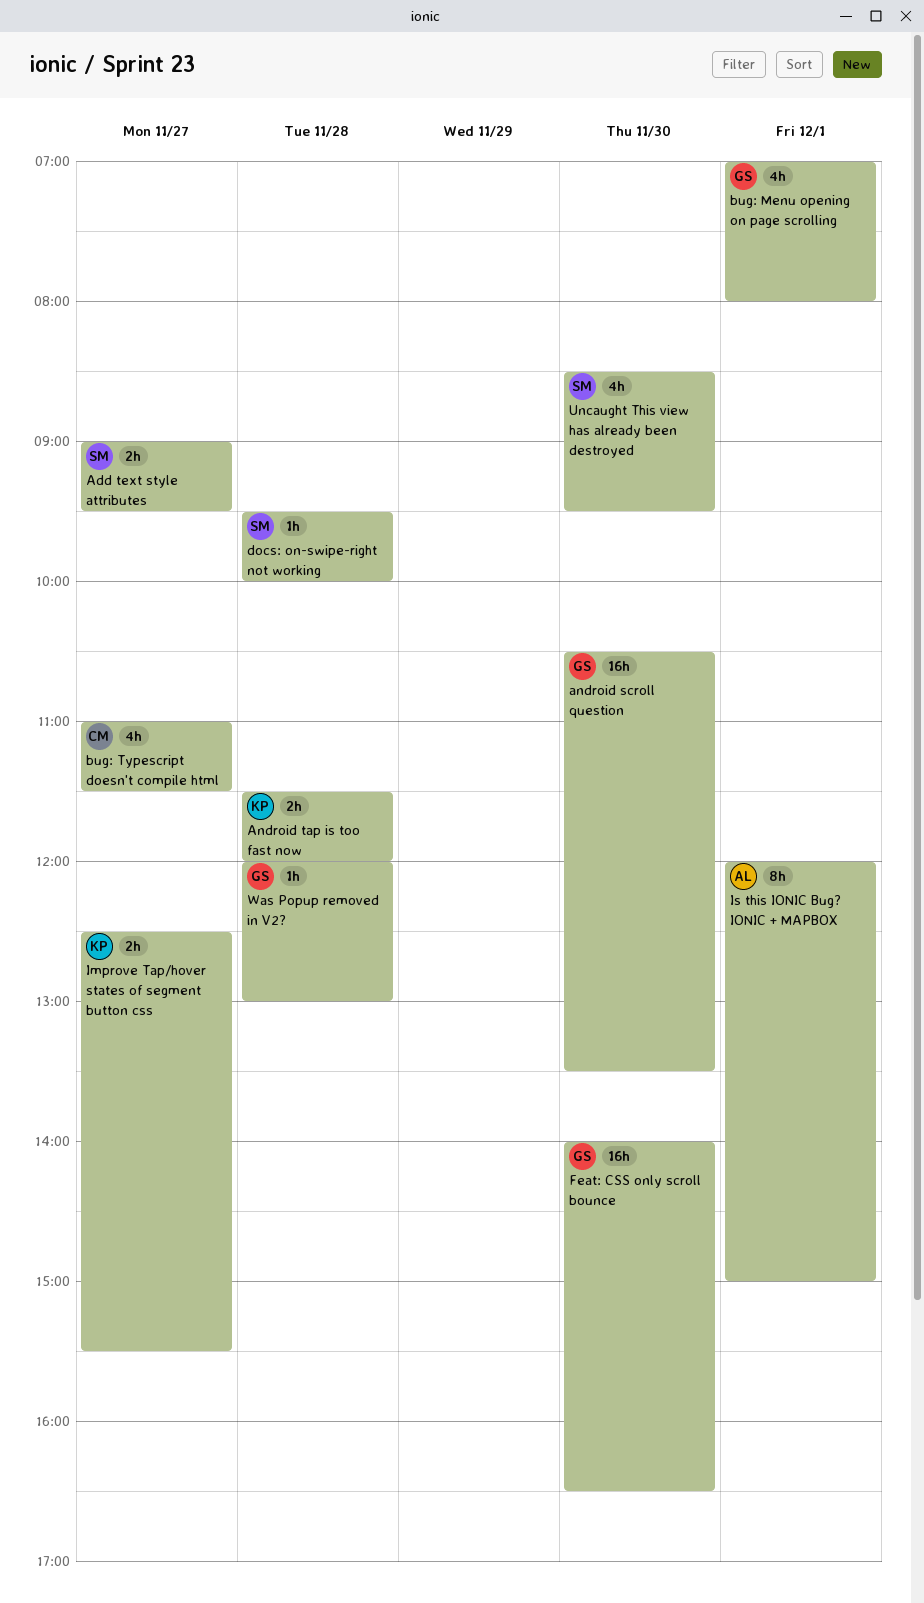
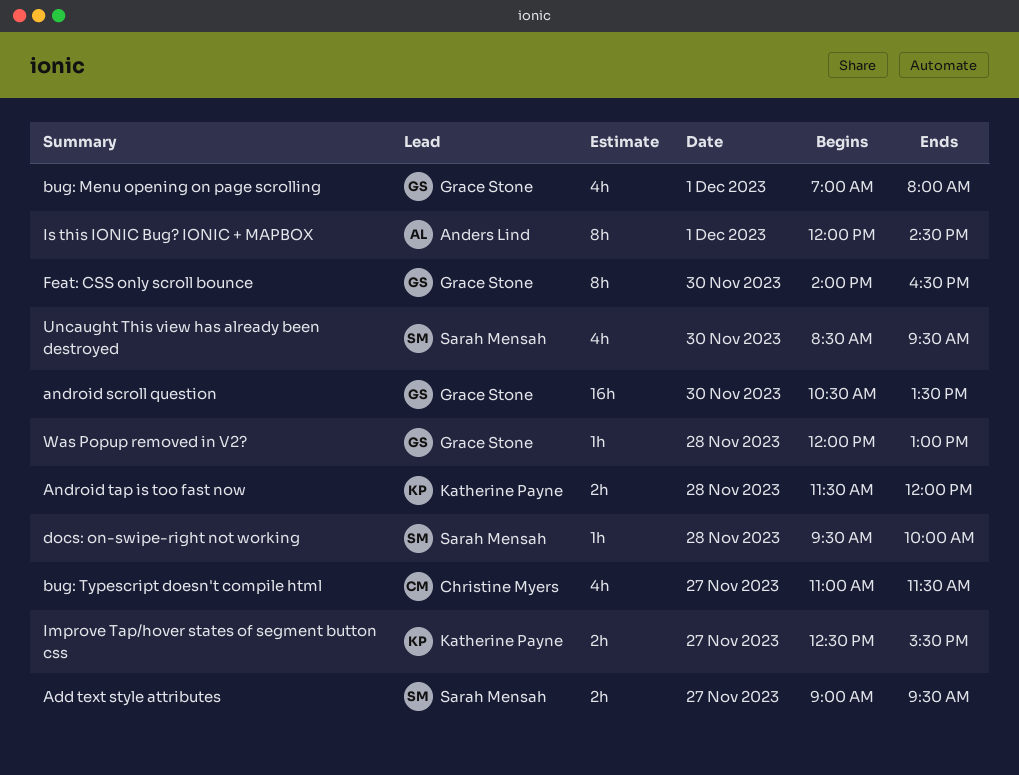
Feat: CSS only scroll bounce, estimate: 16h -> 8h
Is this IONIC Bug? IONIC + MAPBOX, ends: 15:00 -> 14:30

